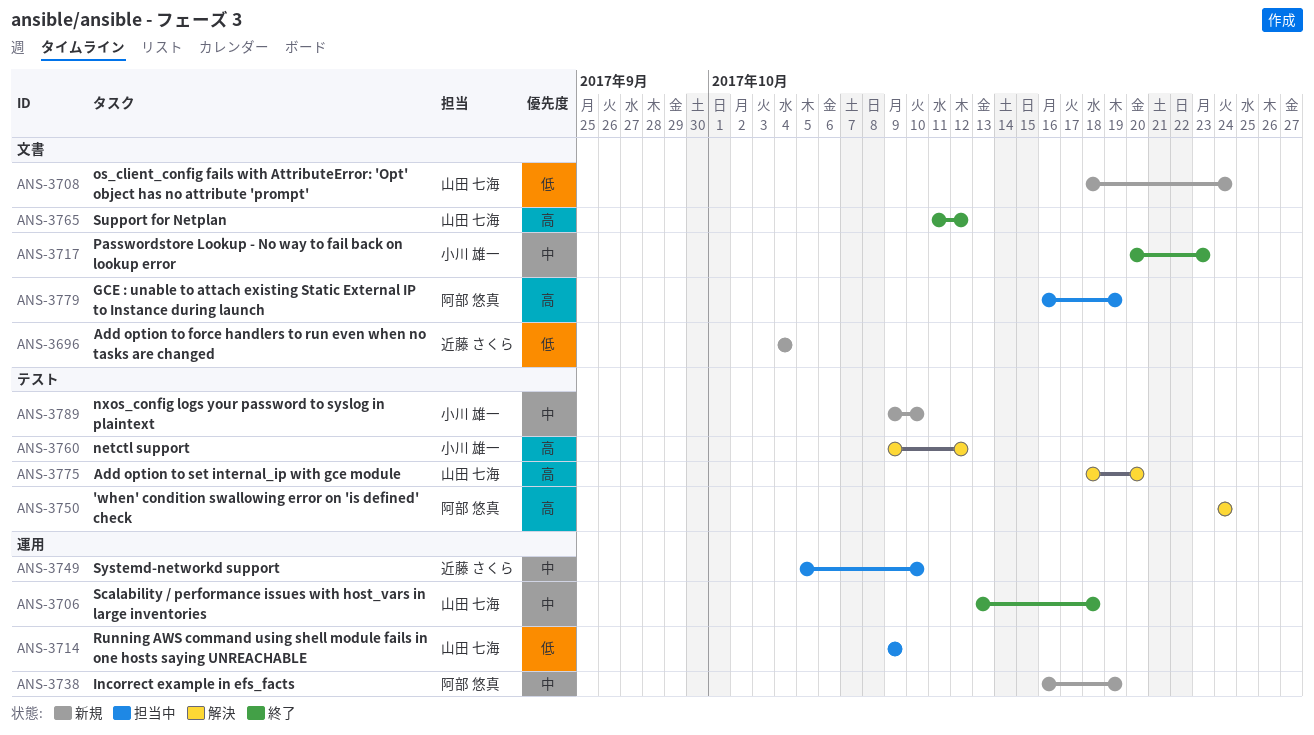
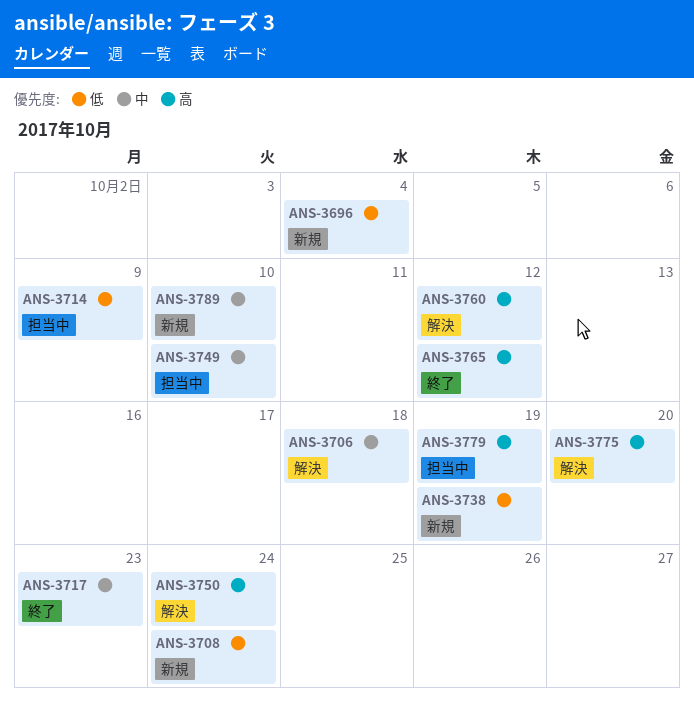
ANS-3706, status: 終了 -> 解決
ANS-3738, priority: 中 -> 低

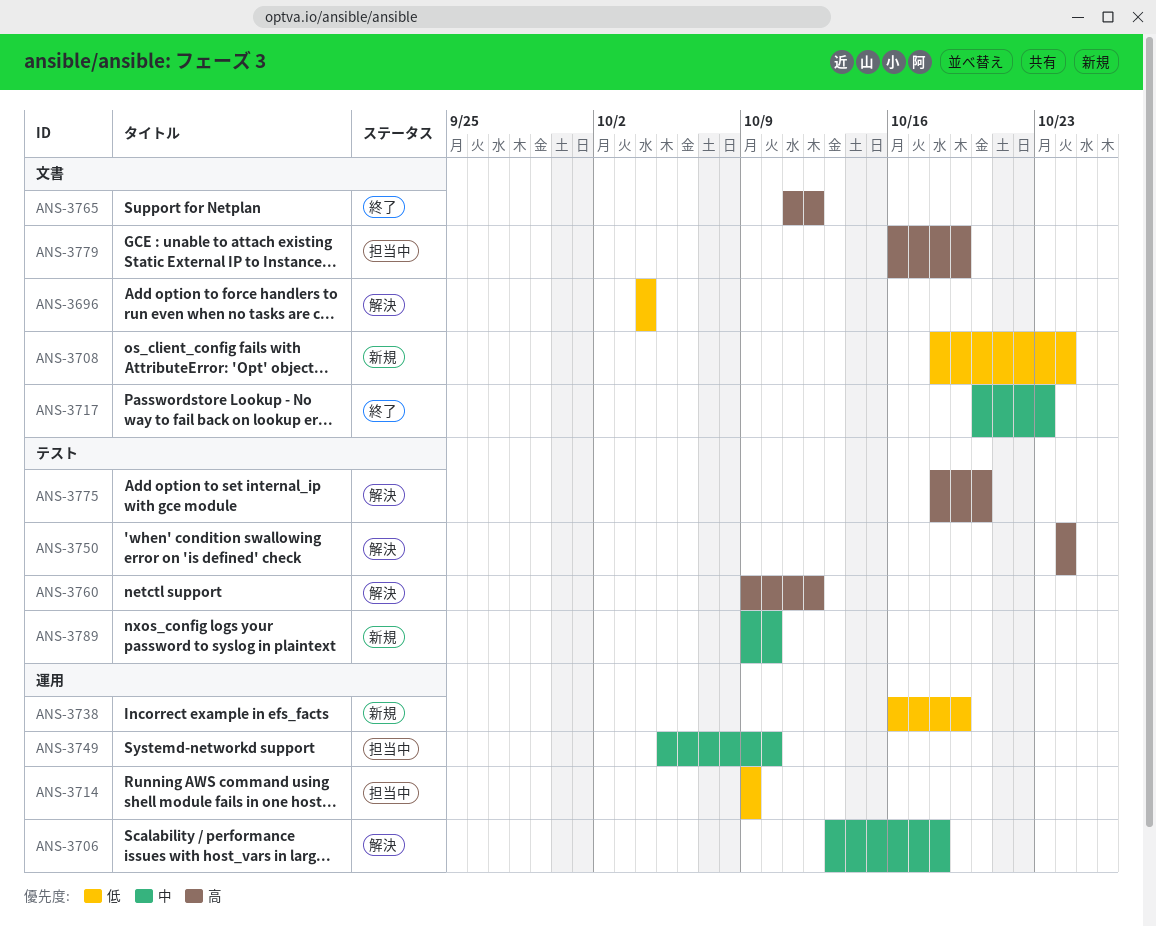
ANS-3696, status: 新規 -> 解決

